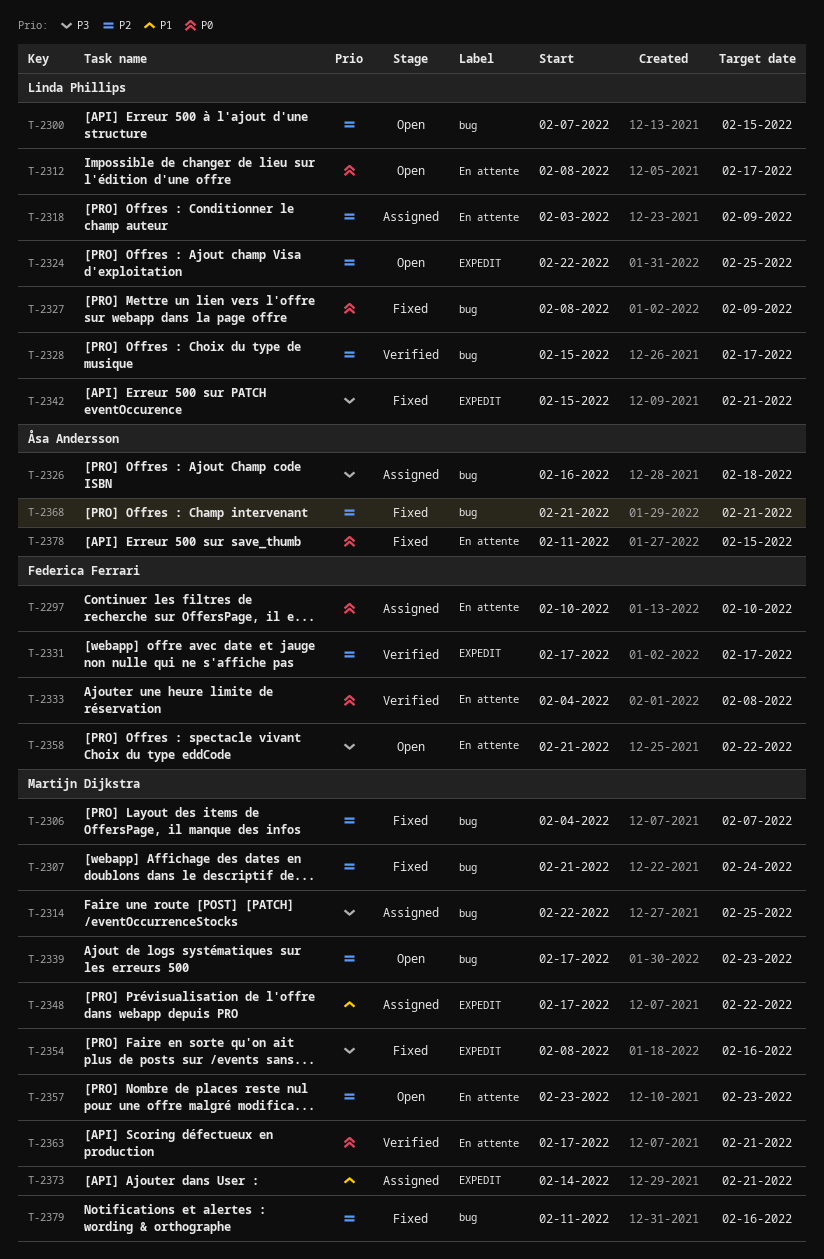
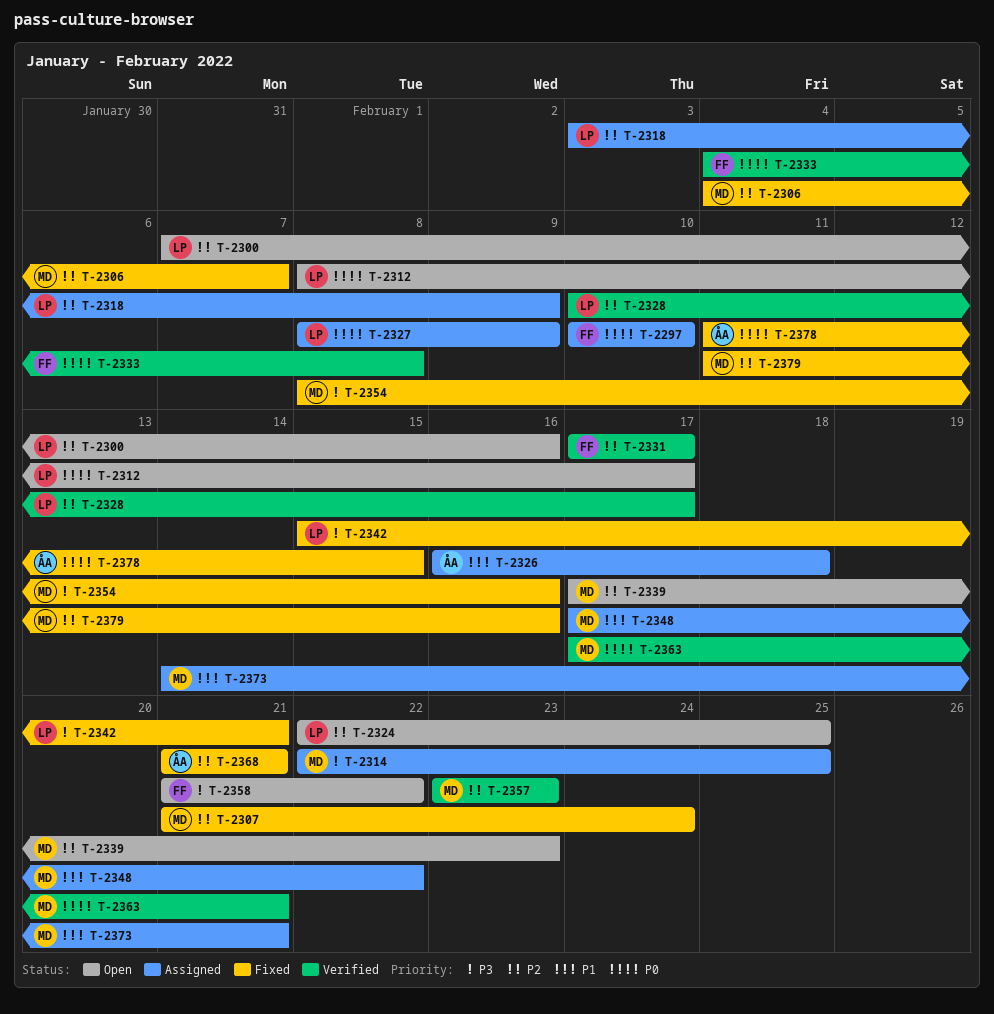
T-2300, due: Feb 15 -> Feb 16
T-2326, priority: P3 -> P1
T-2327, status: Fixed -> Assigned
T-2328, start: Feb 15 -> Feb 10
T-2357, status: Open -> Verified

